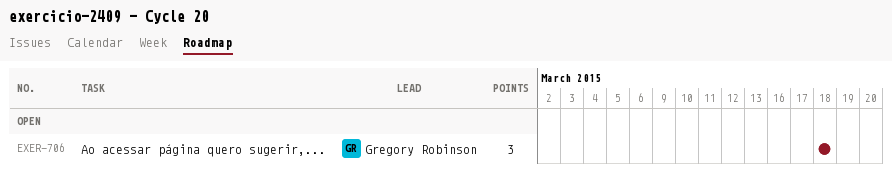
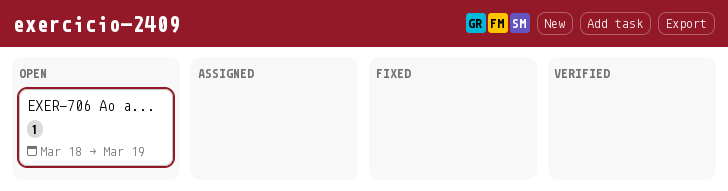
EXER-706, estimate: 3 -> 1
EXER-706, due: Mar 18 -> Mar 19

